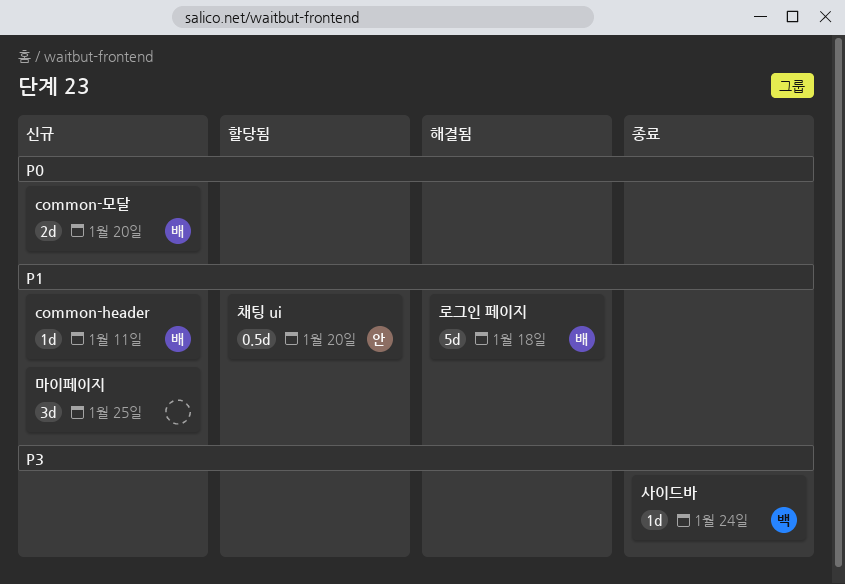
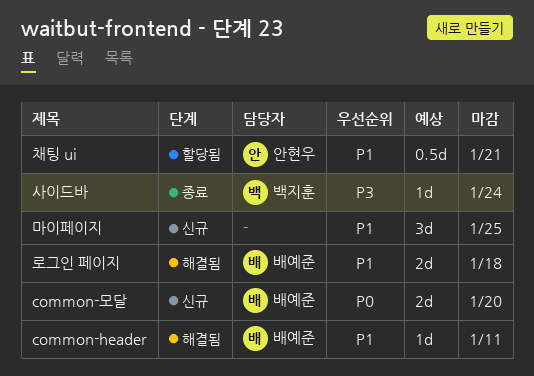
common-header, status: 신규 -> 해결됨
로그인 페이지, estimate: 5d -> 2d
채팅 ui, due: Jan 20 -> Jan 21

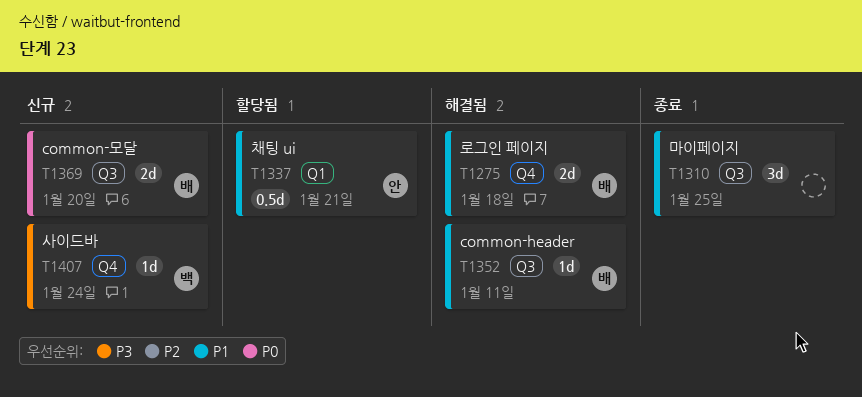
마이페이지, status: 신규 -> 종료
사이드바, status: 종료 -> 신규

